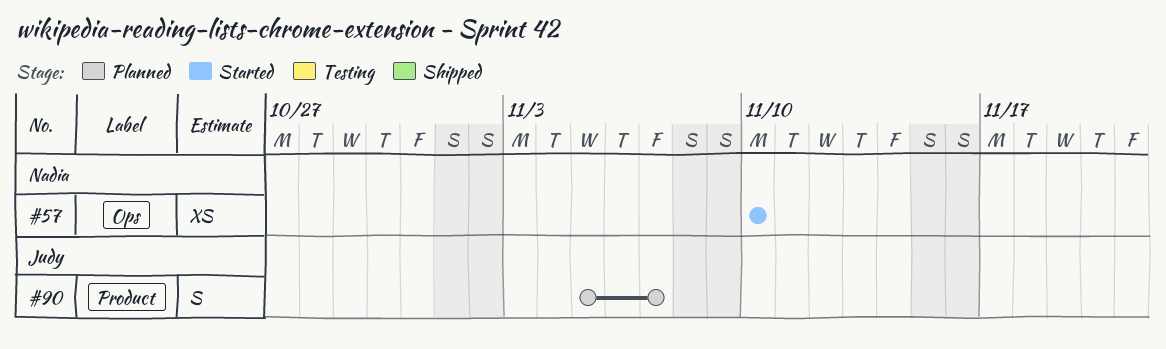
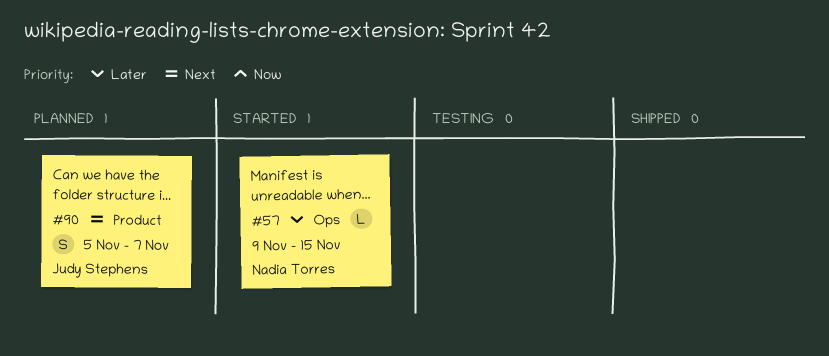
#57, estimate: XS -> L
#57, start: Nov 10 -> Nov 9
#57, due: Nov 10 -> Nov 15

